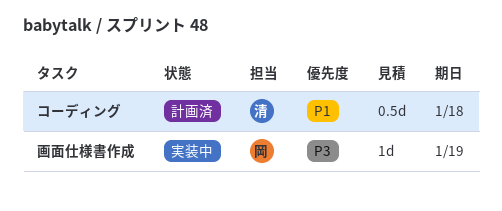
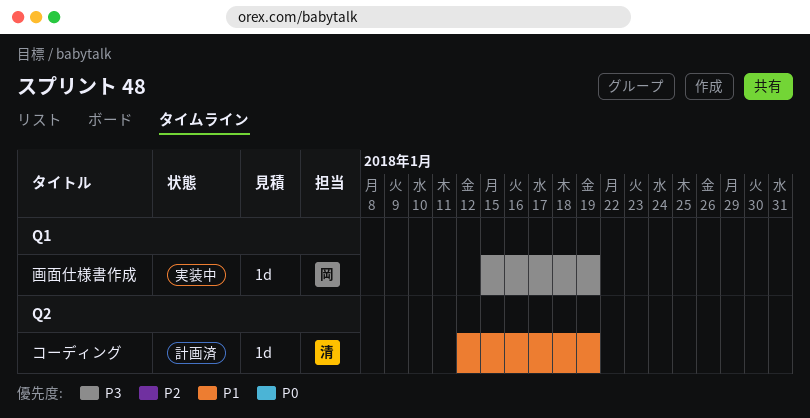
コーディング, estimate: 0.5d -> 1d
コーディング, due: Jan 18 -> Jan 19

